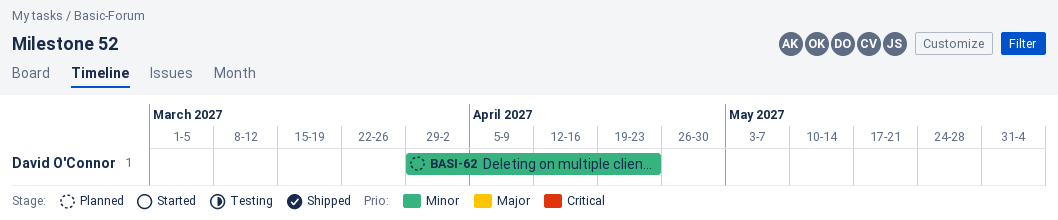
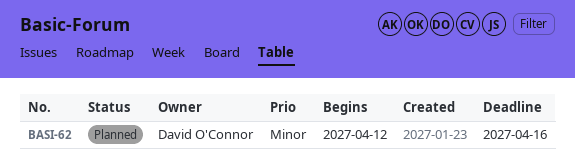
BASI-62, start: Mar 29 -> Apr 12
BASI-62, due: Apr 23 -> Apr 16

